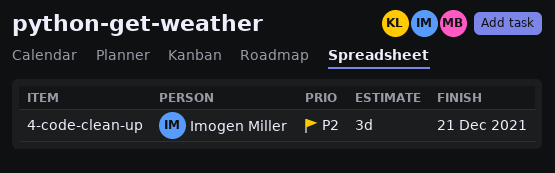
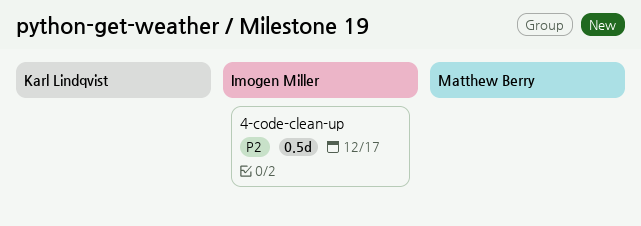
4-code-clean-up, estimate: 3d -> 0.5d
4-code-clean-up, due: Dec 21 -> Dec 17

